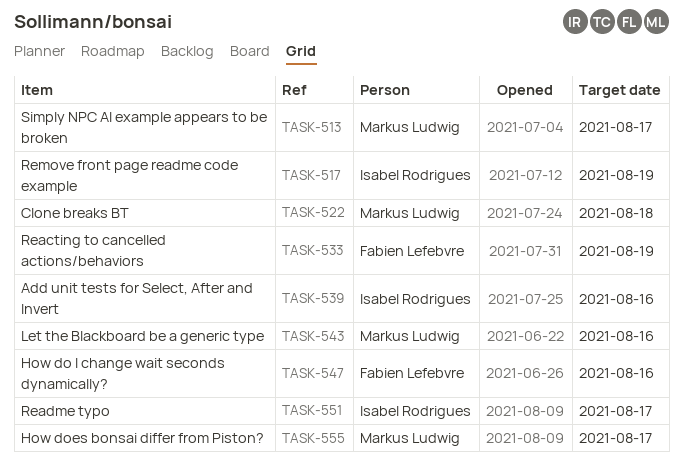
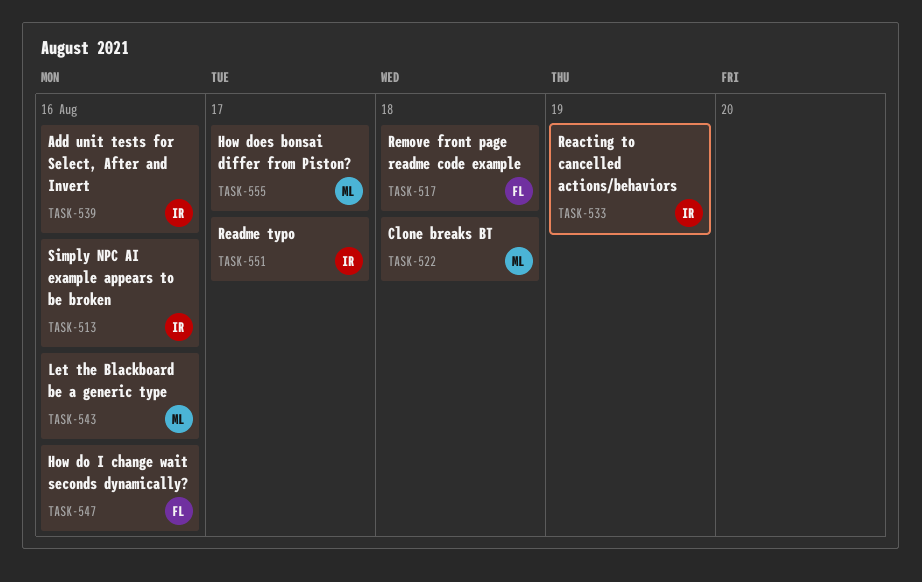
TASK-513, owner: Markus Ludwig -> Isabel Rodrigues
TASK-513, due: Aug 17 -> Aug 16
TASK-517, owner: Isabel Rodrigues -> Fabien Lefebvre
TASK-517, due: Aug 19 -> Aug 18
TASK-533, owner: Fabien Lefebvre -> Isabel Rodrigues

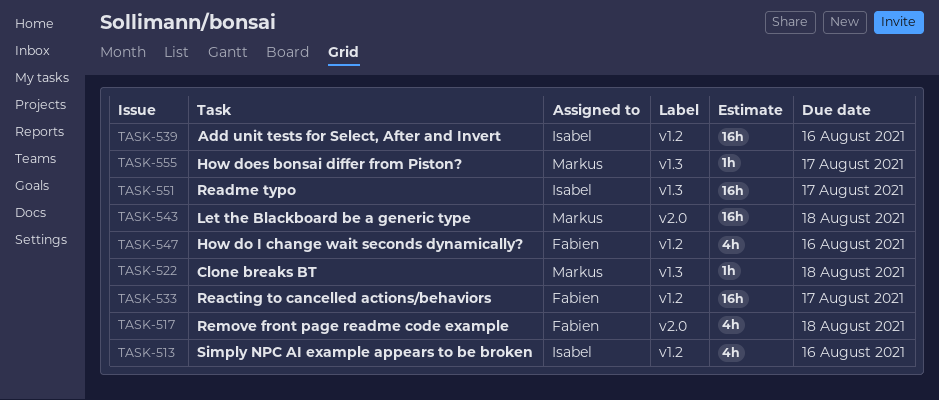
TASK-533, owner: Isabel -> Fabien
TASK-533, due: Aug 19 -> Aug 17
TASK-543, due: Aug 16 -> Aug 18

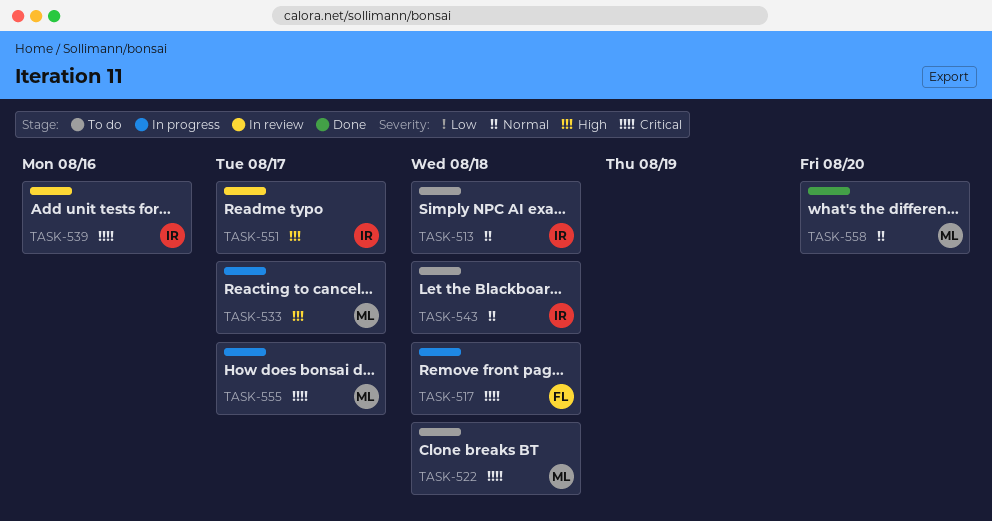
TASK-513, due: Aug 16 -> Aug 18
TASK-533, owner: Fabien -> Markus
TASK-543, owner: Markus -> Isabel
TASK-547: present -> none
TASK-558: none -> present

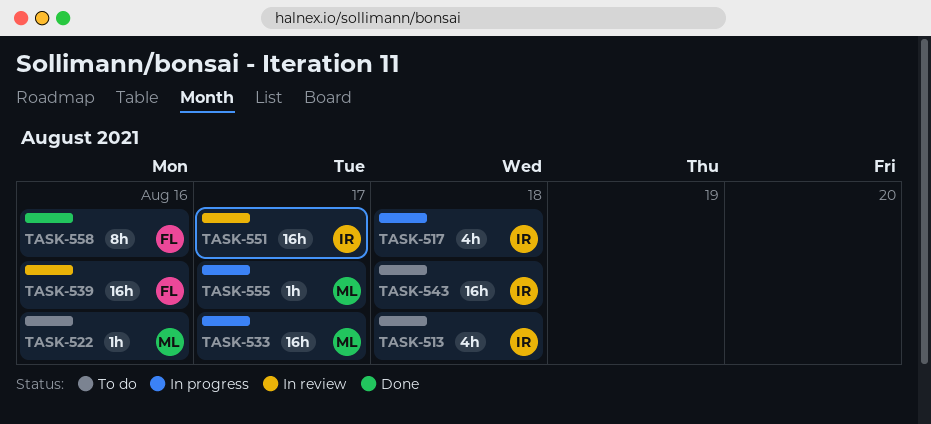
TASK-517, owner: FL -> IR
TASK-522, due: Aug 18 -> Aug 16
TASK-539, owner: IR -> FL
TASK-558, owner: ML -> FL
TASK-558, due: Aug 20 -> Aug 16

